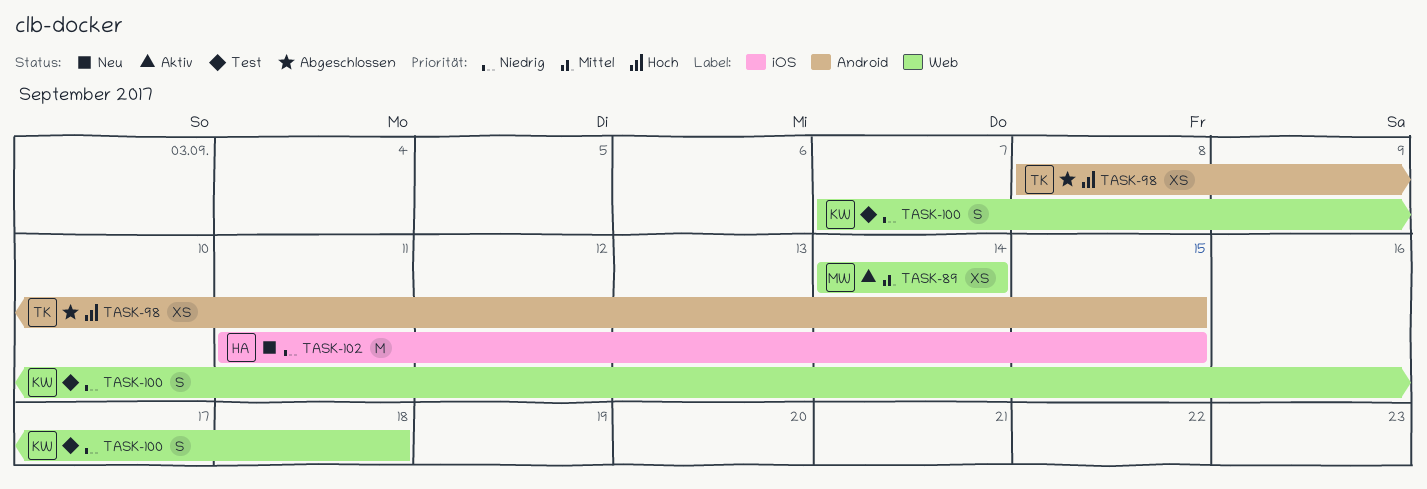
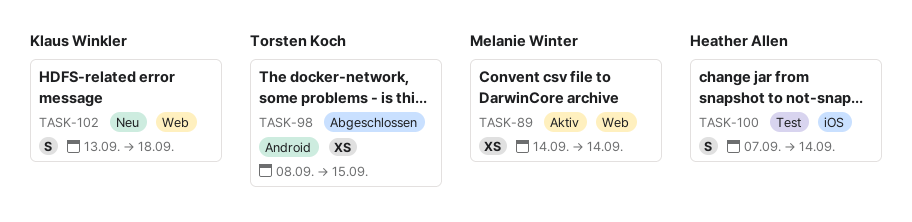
TASK-100, owner: Klaus Winkler -> Heather Allen
TASK-100, label: Web -> iOS
TASK-100, due: Sep 18 -> Sep 14
TASK-102, owner: Heather Allen -> Klaus Winkler
TASK-102, label: iOS -> Web
TASK-102, estimate: M -> S
TASK-102, start: Sep 11 -> Sep 13
TASK-102, due: Sep 15 -> Sep 18

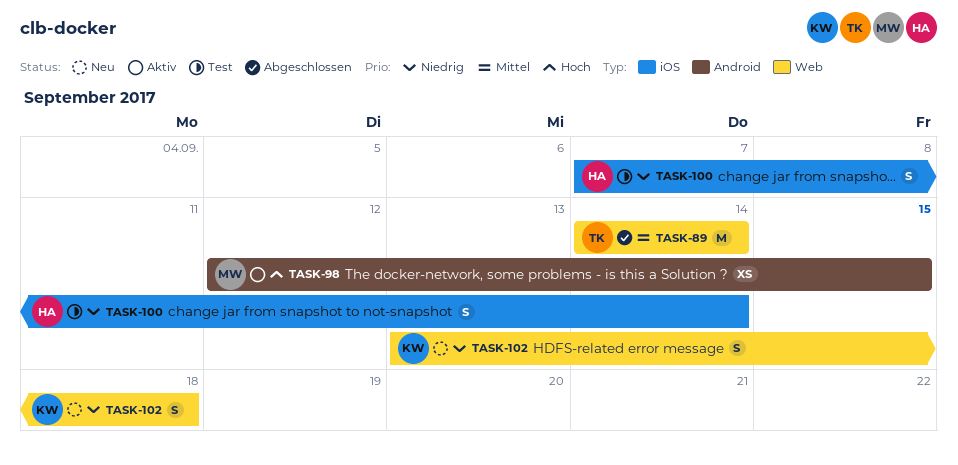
TASK-89, status: Aktiv -> Abgeschlossen
TASK-89, owner: Melanie Winter -> Torsten Koch
TASK-89, estimate: XS -> M
TASK-98, status: Abgeschlossen -> Aktiv
TASK-98, owner: Torsten Koch -> Melanie Winter
TASK-98, start: Sep 8 -> Sep 12

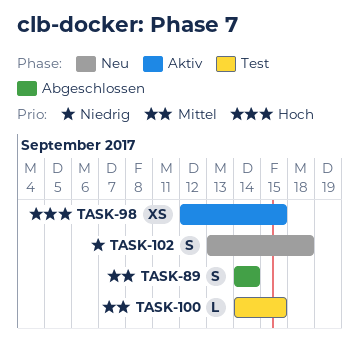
TASK-89, estimate: M -> S
TASK-100, priority: Niedrig -> Mittel
TASK-100, estimate: S -> L
TASK-100, start: Sep 7 -> Sep 14
TASK-100, due: Sep 14 -> Sep 15

